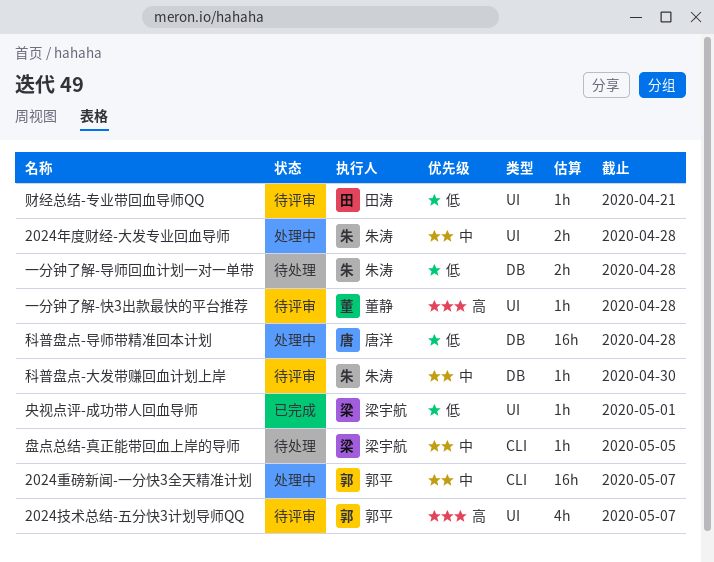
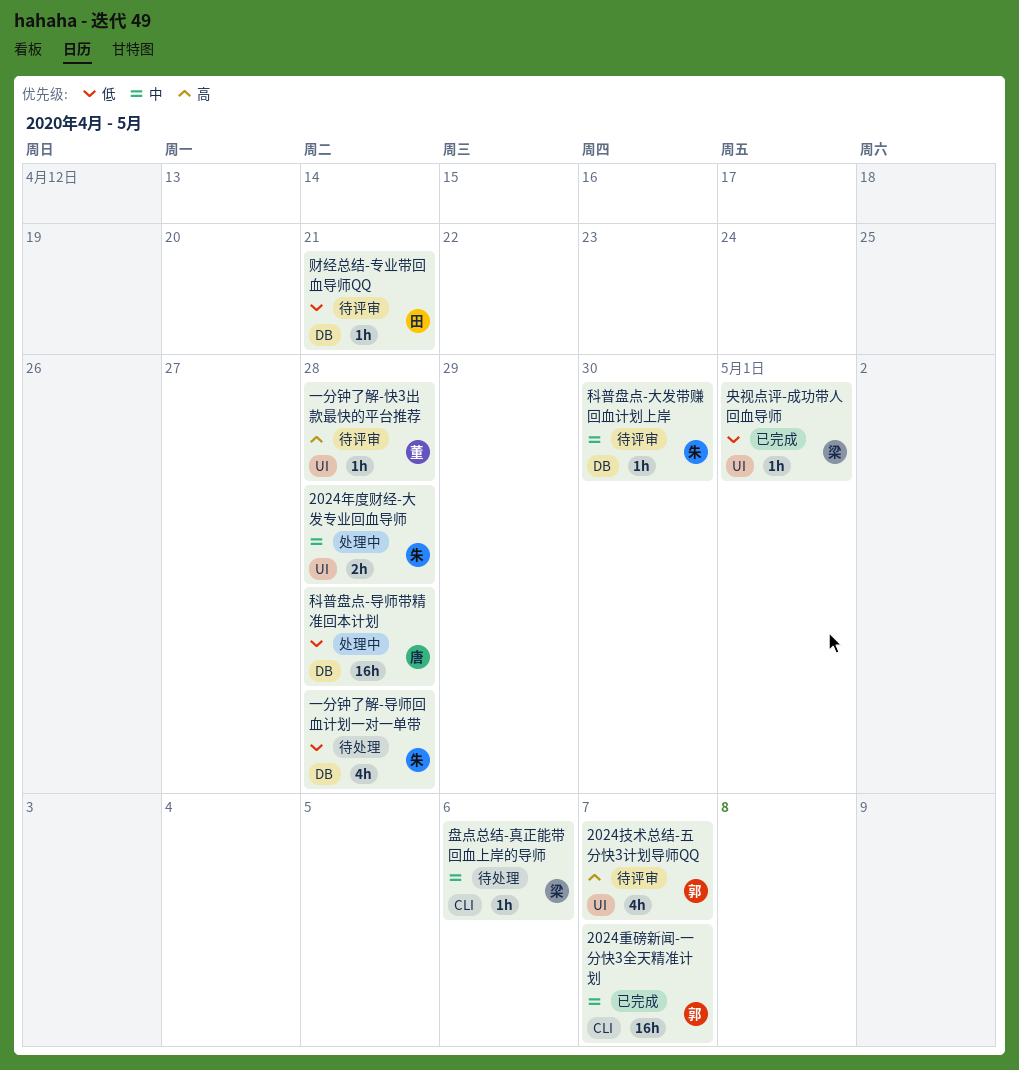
2024重磅新闻-一分快3全天精准计划, status: 处理中 -> 已完成
一分钟了解-导师回血计划一对一单带, estimate: 2h -> 4h
盘点总结-真正能带回血上岸的导师, due: May 5 -> May 6
财经总结-专业带回血导师QQ, label: UI -> DB

